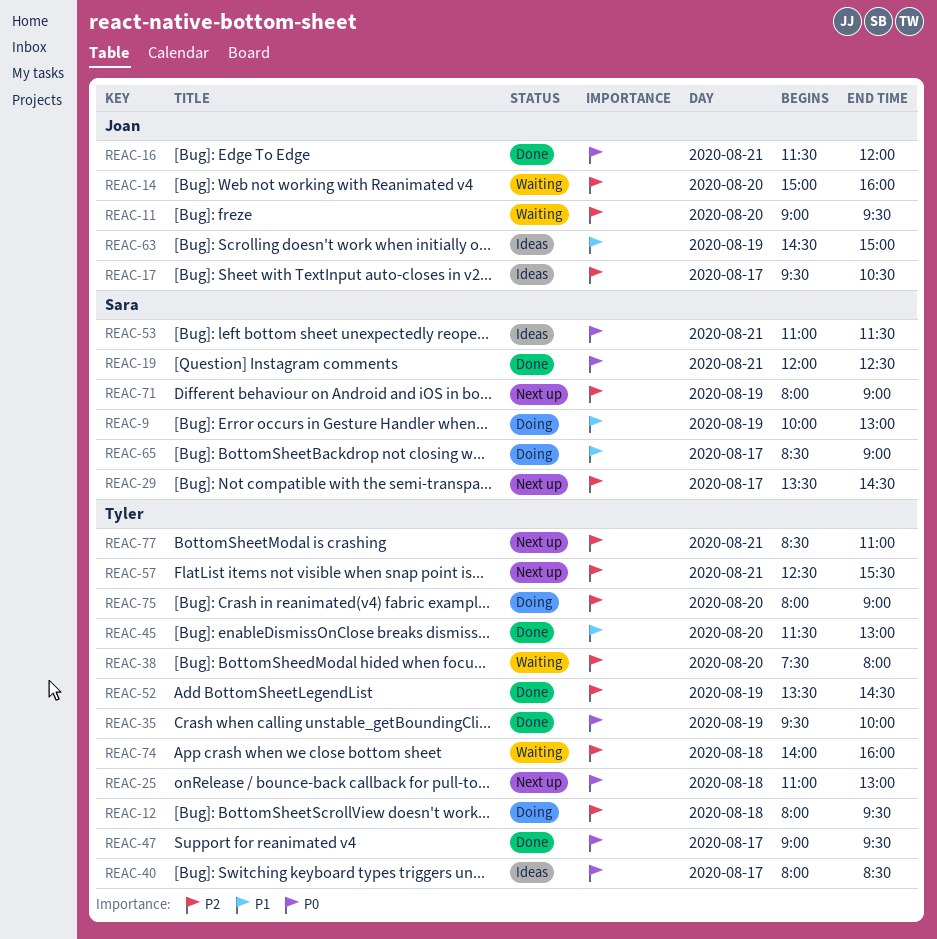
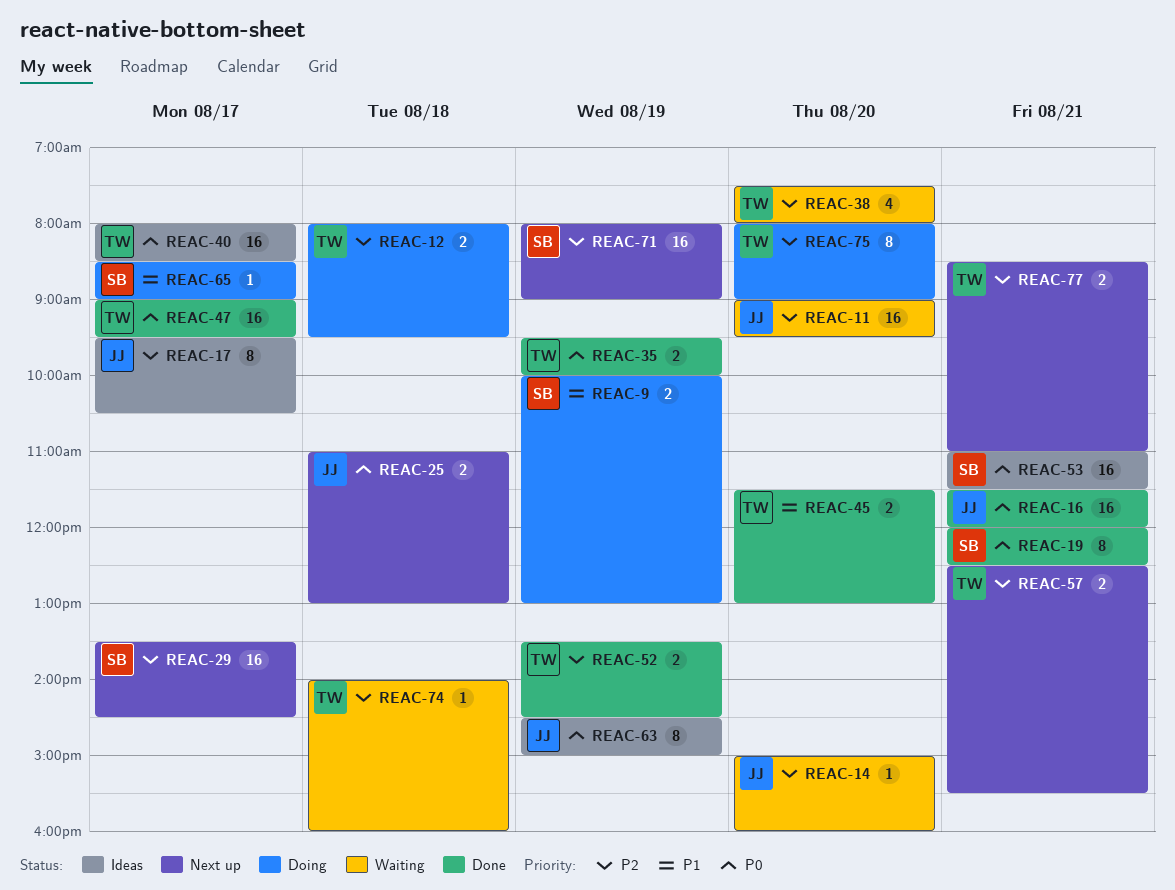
REAC-25, owner: Tyler -> Joan
REAC-63, priority: P1 -> P0

